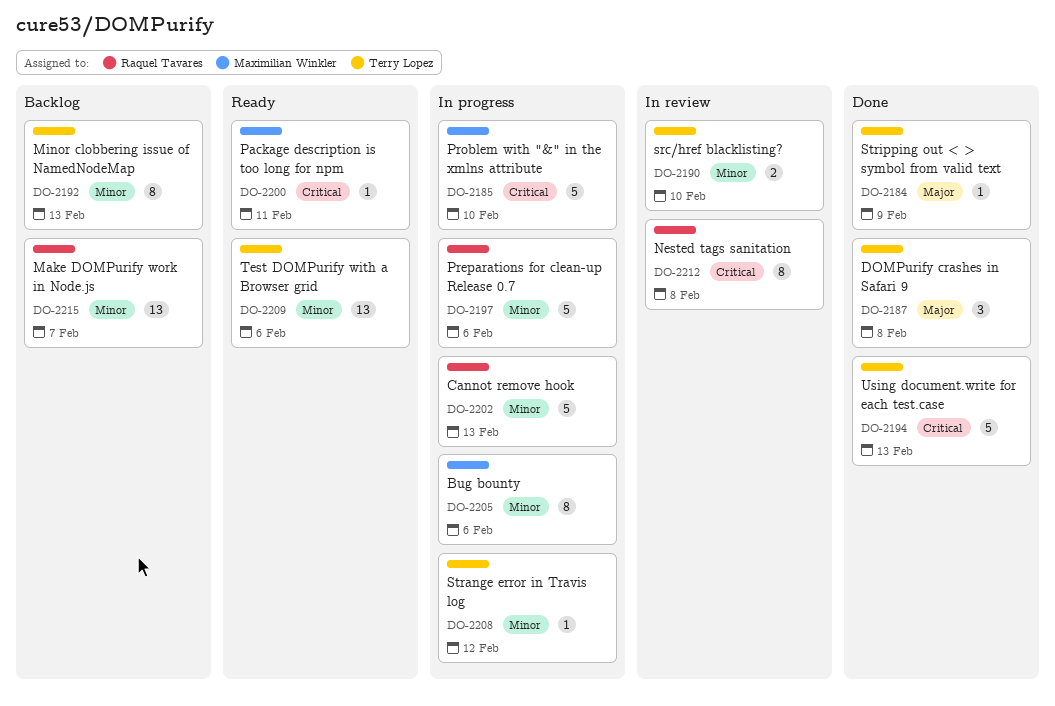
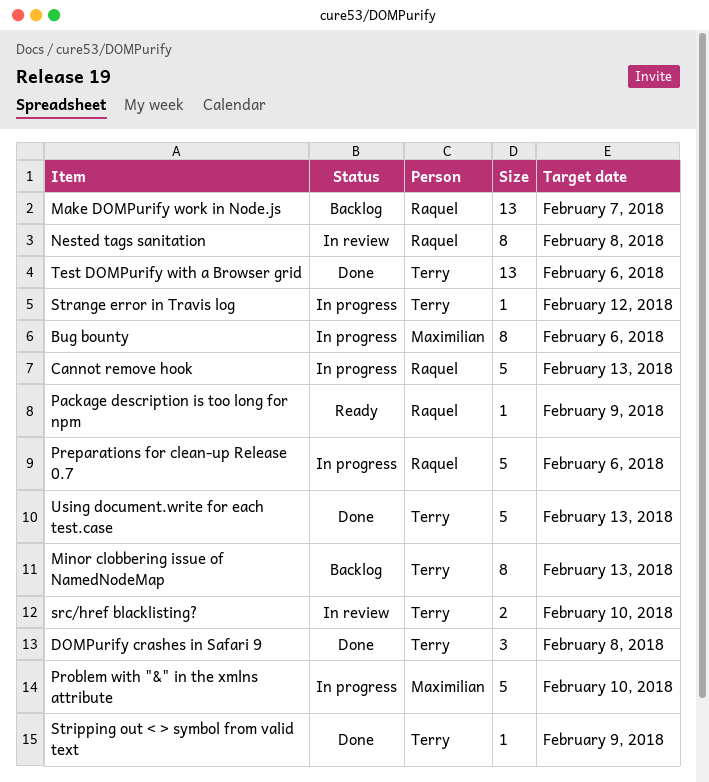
Package description is too long for npm, owner: Maximilian Winkler -> Raquel Tavares
Package description is too long for npm, due: Feb 11 -> Feb 9
Test DOMPurify with a Browser grid, status: Ready -> Done

